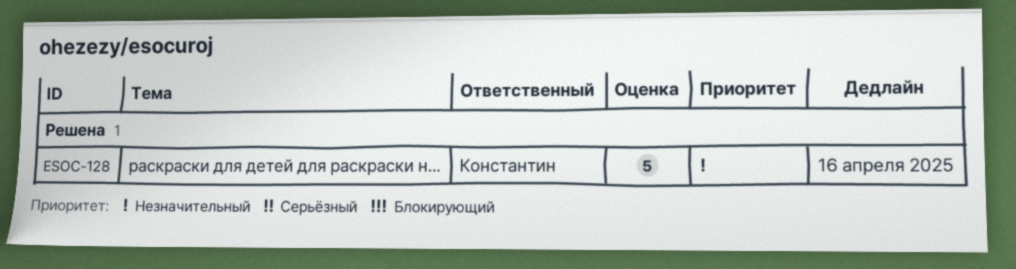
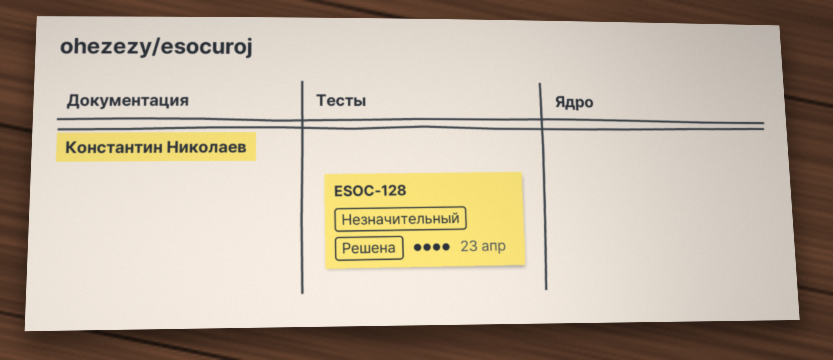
ESOC-128, estimate: 5 -> 4
ESOC-128, due: Apr 16 -> Apr 23

